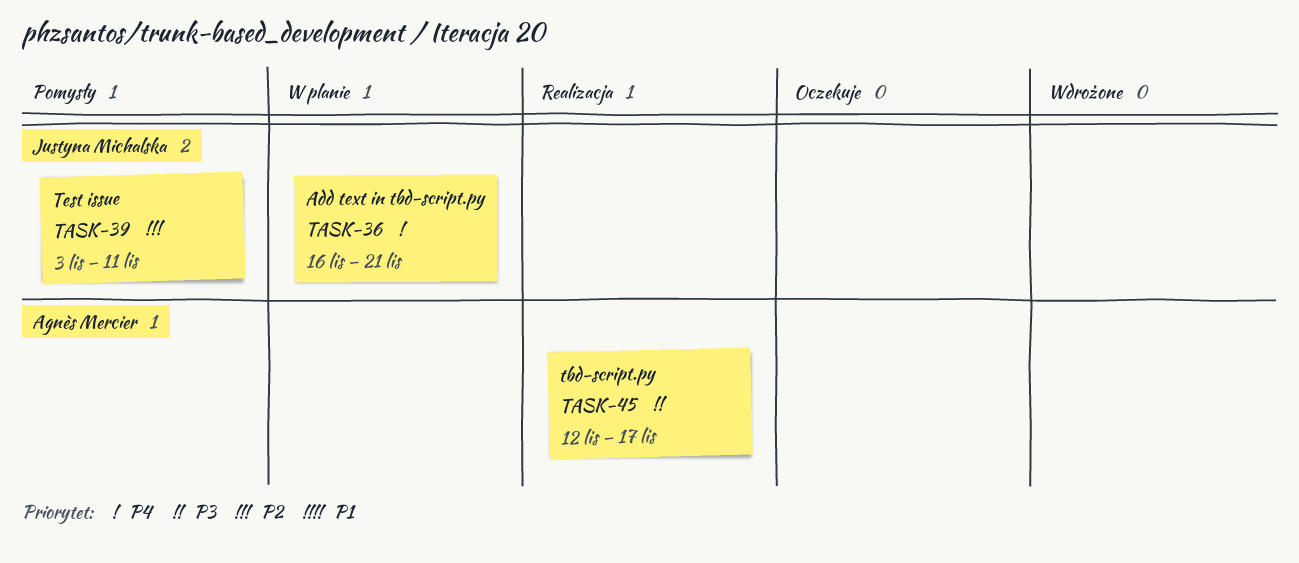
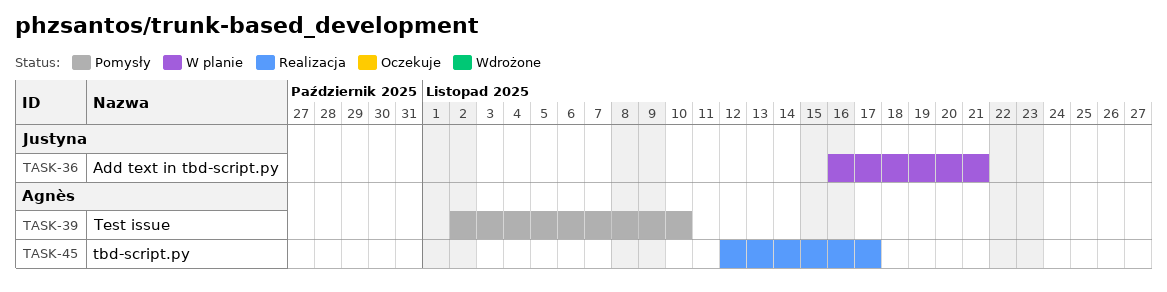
TASK-39, owner: Justyna Michalska -> Agnès Mercier
TASK-39, start: Nov 3 -> Nov 2
TASK-39, due: Nov 11 -> Nov 10

